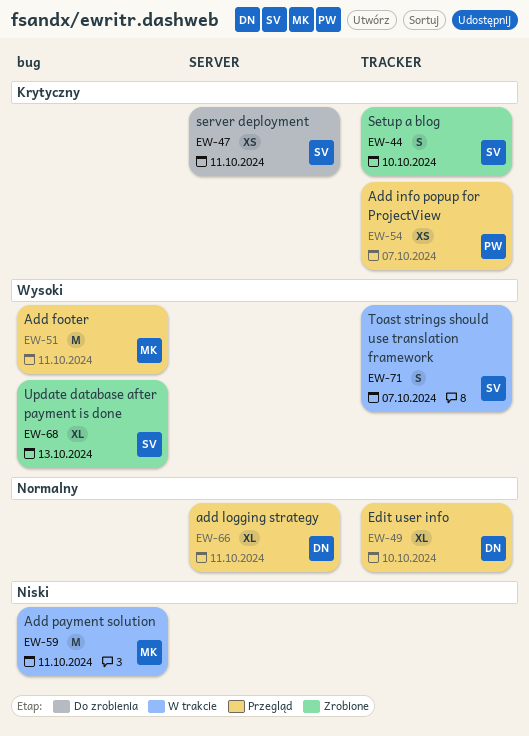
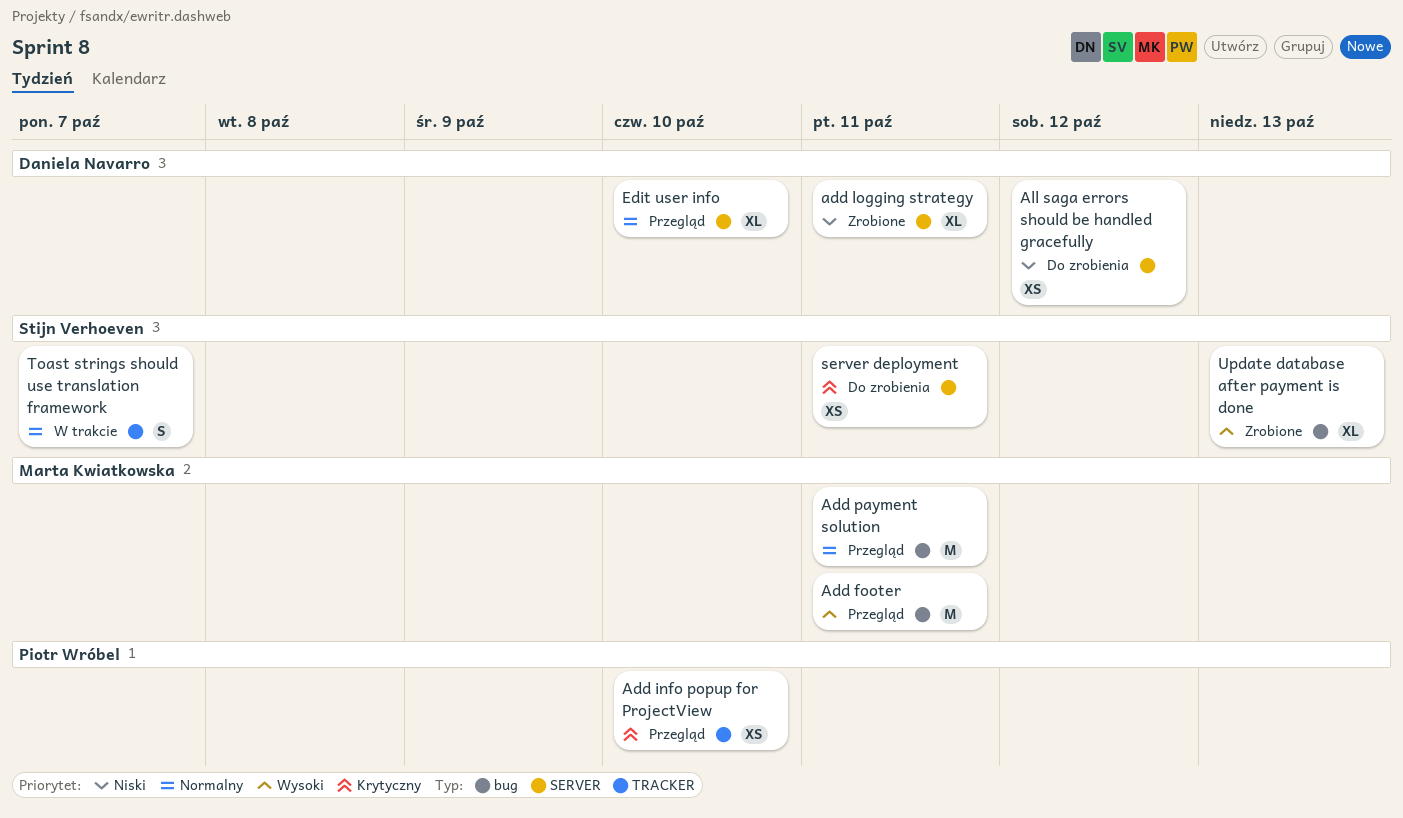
Add info popup for ProjectView, due: Oct 7 -> Oct 10
add logging strategy, status: Przegląd -> Zrobione
add logging strategy, priority: Normalny -> Niski
Add payment solution, status: W trakcie -> Przegląd
Add payment solution, priority: Niski -> Normalny
All saga errors should be handled gracefully: none -> present
Edit user info, label: TRACKER -> SERVER
Setup a blog: present -> none
Toast strings should use translation framework, priority: Wysoki -> Normalny

